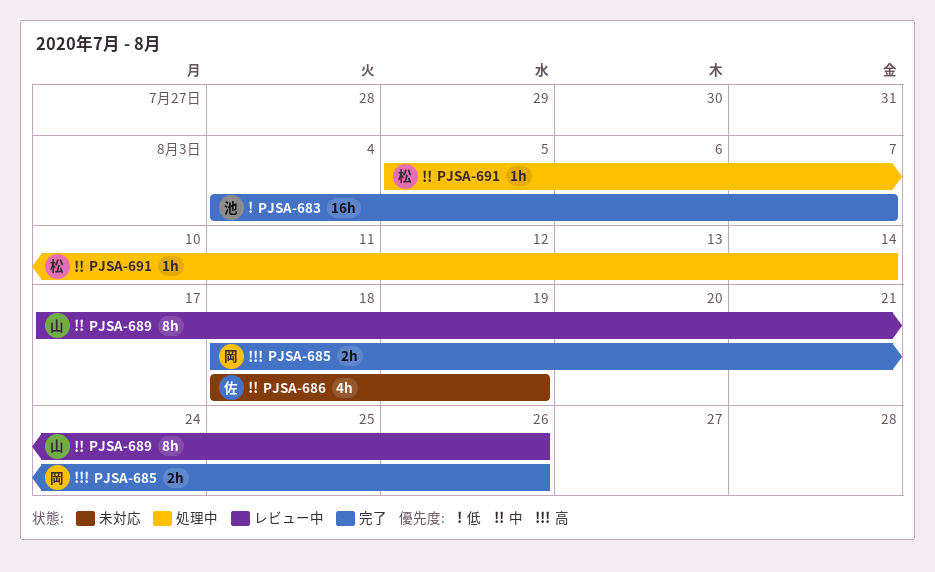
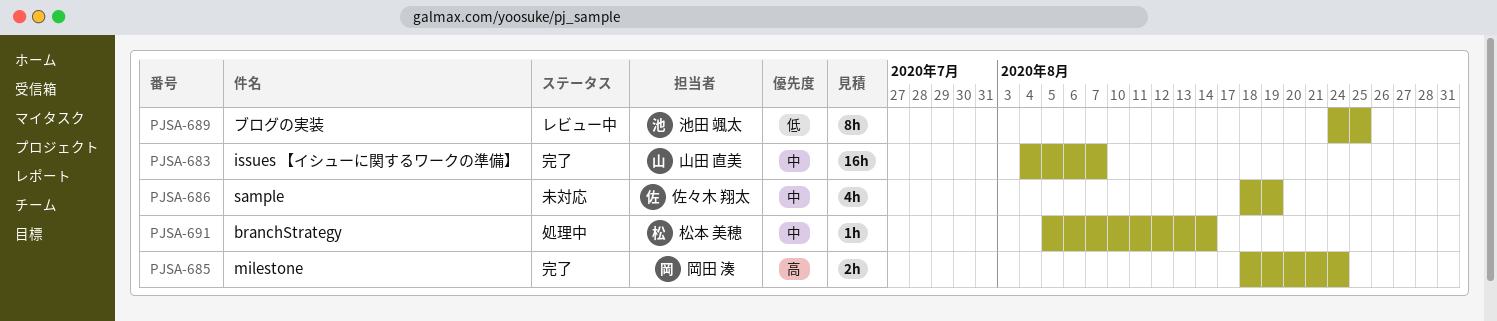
PJSA-683, owner: 池田 颯太 -> 山田 直美
PJSA-683, priority: 低 -> 中
PJSA-685, due: Aug 26 -> Aug 24
PJSA-689, owner: 山田 直美 -> 池田 颯太
PJSA-689, priority: 中 -> 低
PJSA-689, start: Aug 17 -> Aug 24
PJSA-689, due: Aug 26 -> Aug 25

